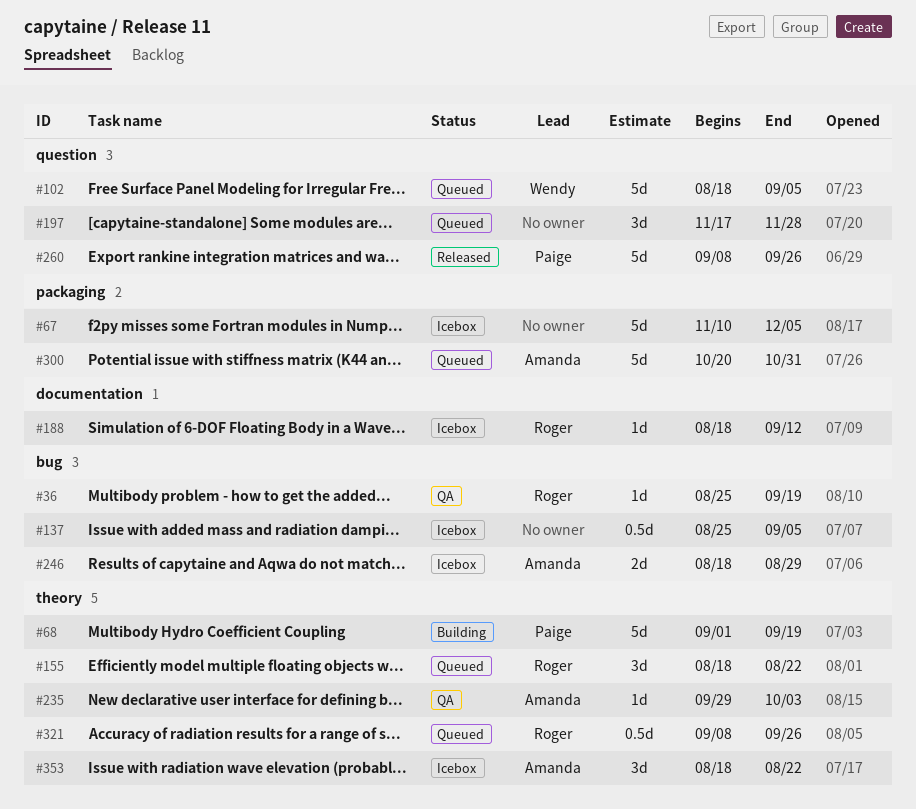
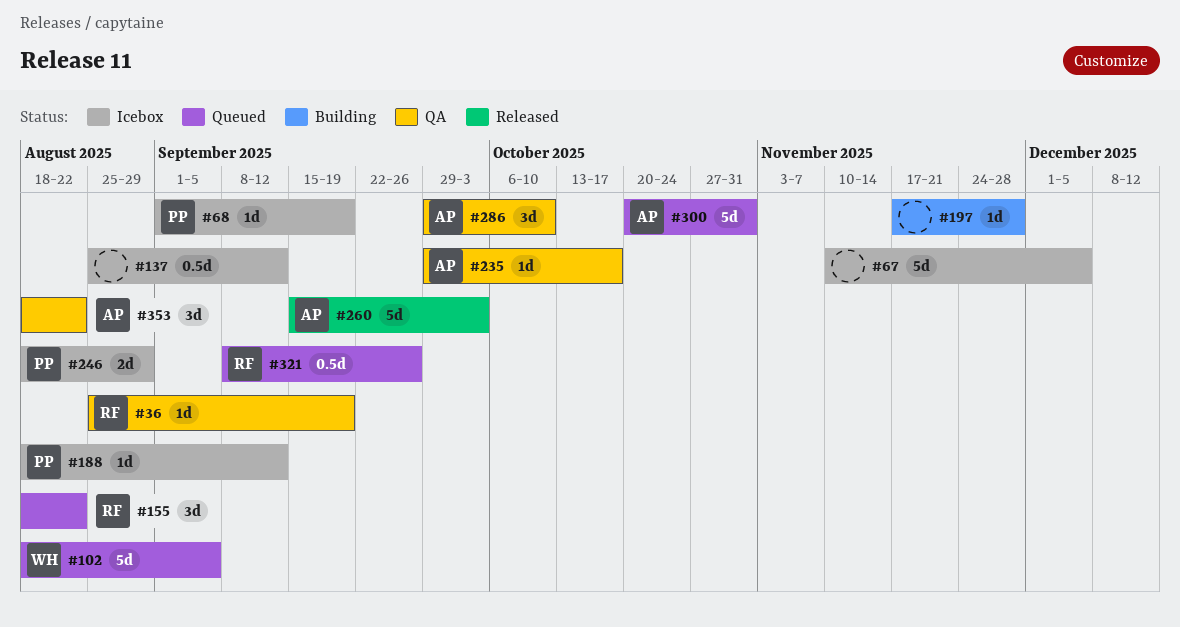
#68, status: Building -> Icebox
#68, estimate: 5d -> 1d
#137, due: Sep 5 -> Sep 12
#188, owner: Roger -> Paige
#197, status: Queued -> Building
#197, estimate: 3d -> 1d
#235, due: Oct 3 -> Oct 17
#246, owner: Amanda -> Paige
#260, owner: Paige -> Amanda
#260, start: Sep 8 -> Sep 15
#260, due: Sep 26 -> Oct 3
#286: none -> present
#353, status: Icebox -> QA

